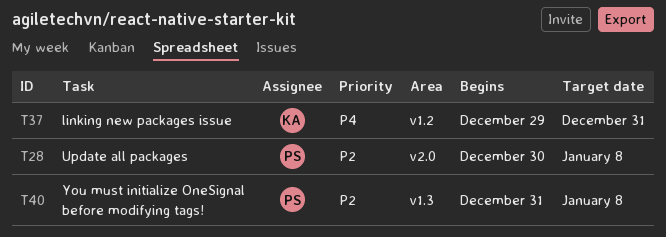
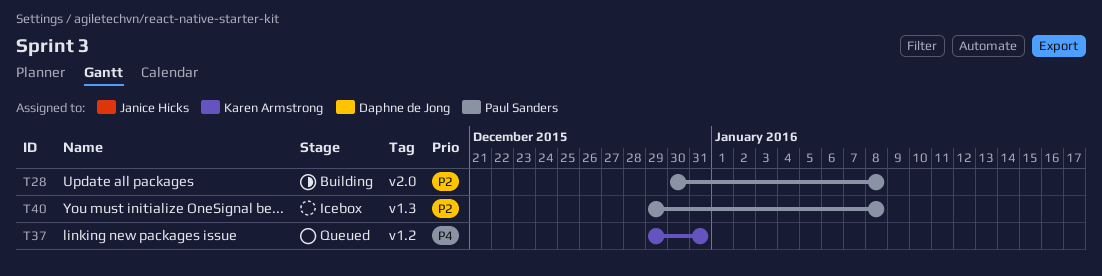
T40, start: Dec 31 -> Dec 29

